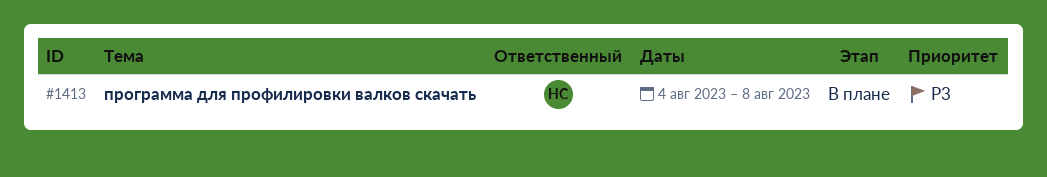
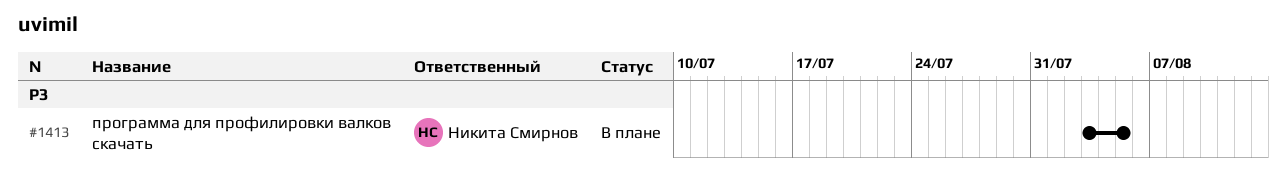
#1413, start: Aug 4 -> Aug 3
#1413, due: Aug 8 -> Aug 5

